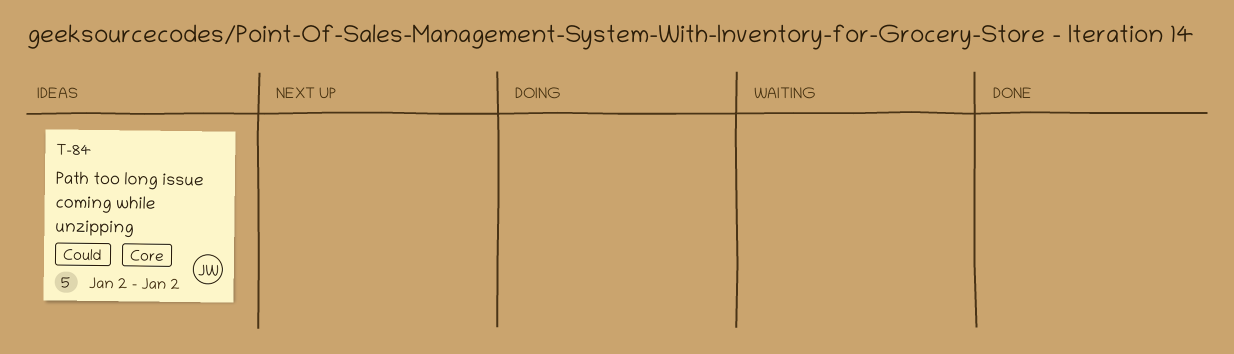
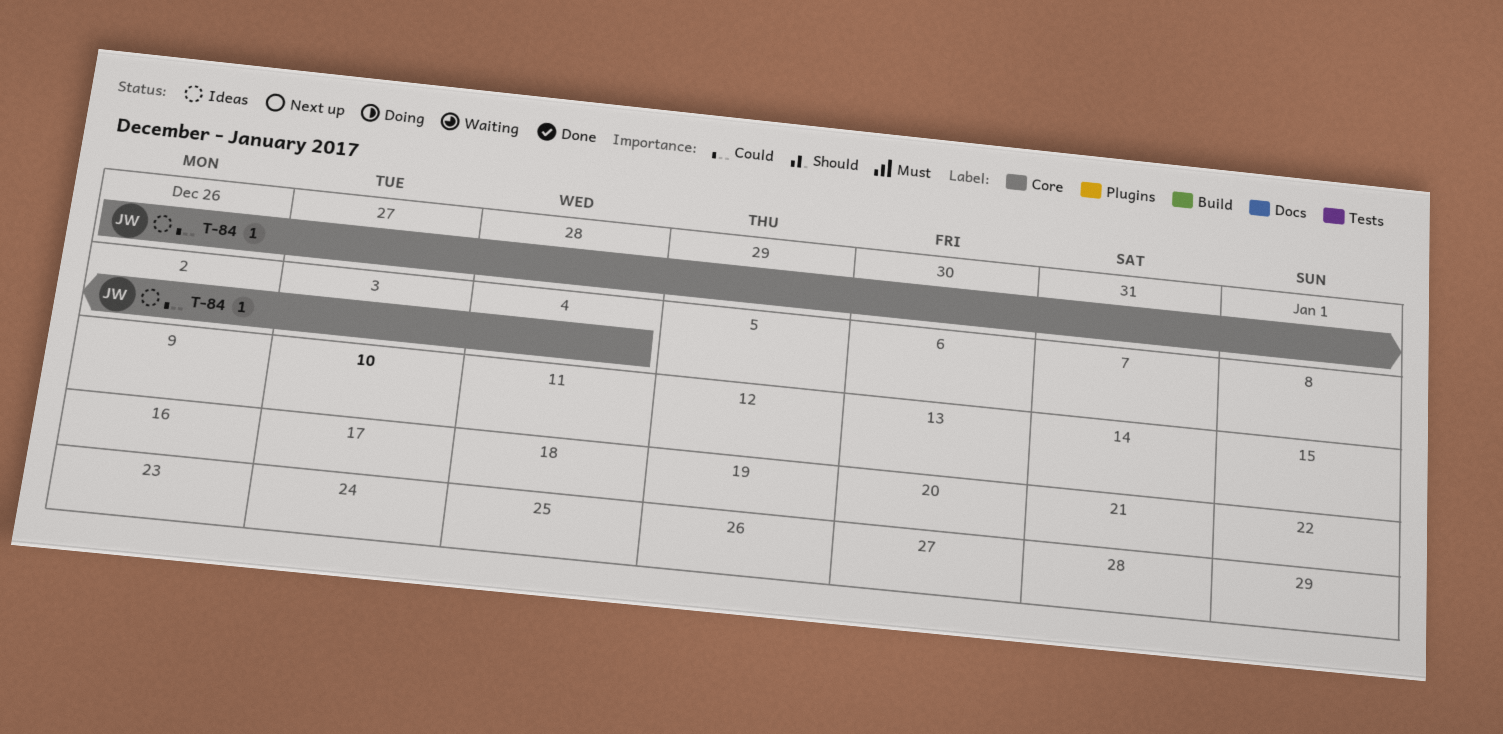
T-84, estimate: 5 -> 1
T-84, start: Jan 2 -> Dec 26
T-84, due: Jan 2 -> Jan 4

